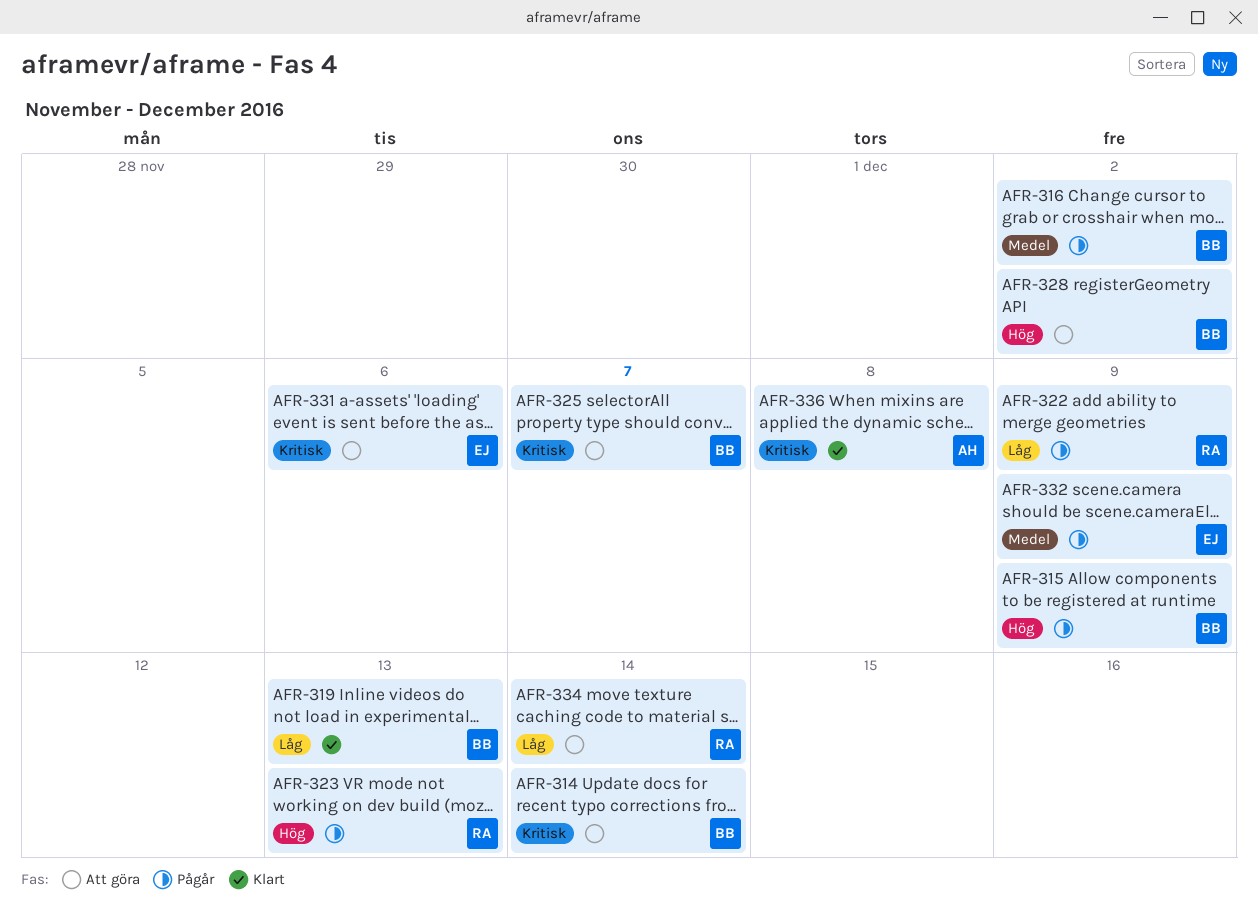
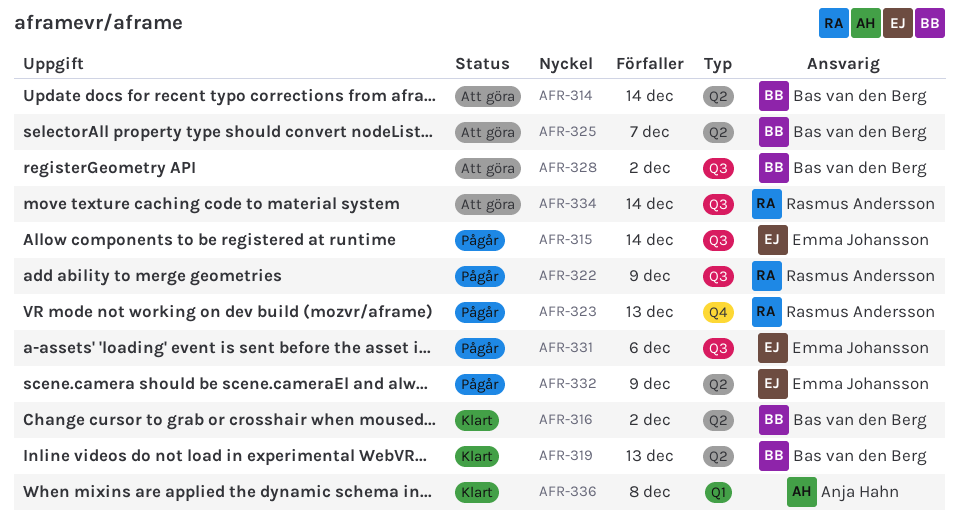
AFR-315, owner: Bas van den Berg -> Emma Johansson
AFR-315, due: Dec 9 -> Dec 14
AFR-316, status: Pågår -> Klart
AFR-331, status: Att göra -> Pågår

